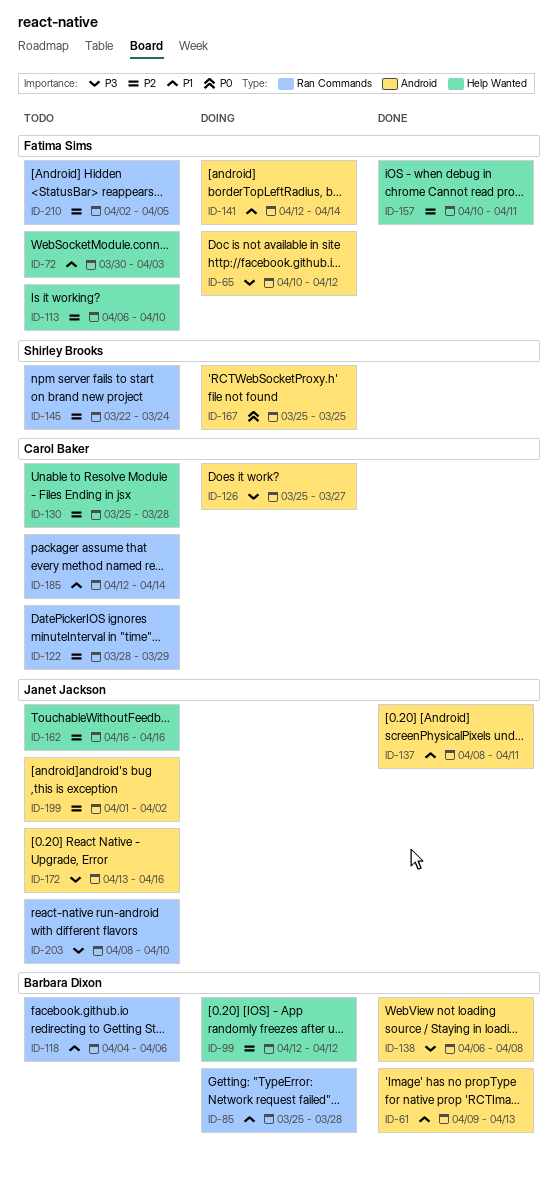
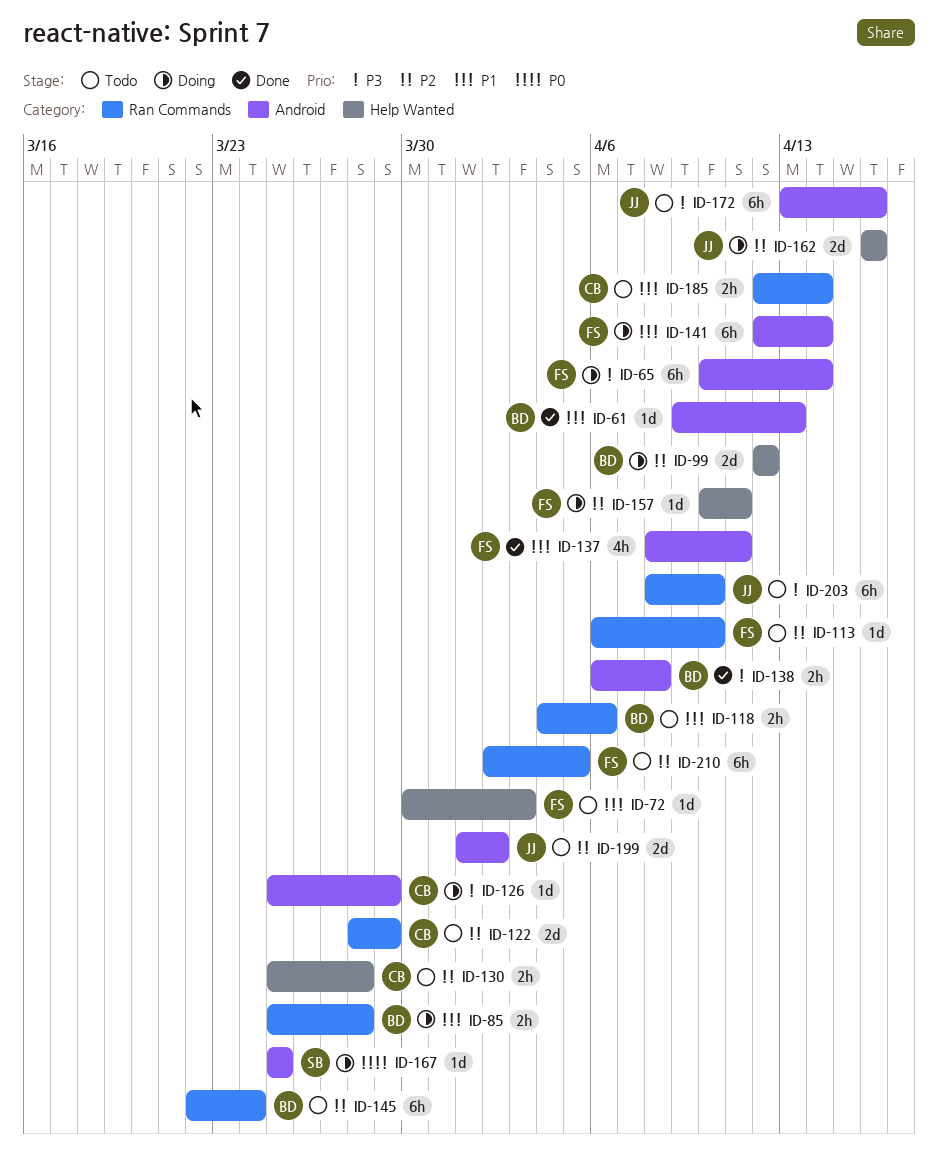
ID-65, due: Apr 12 -> Apr 14
ID-113, label: Help Wanted -> Ran Commands
ID-126, due: Mar 27 -> Mar 29
ID-137, owner: Janet Jackson -> Fatima Sims
ID-145, owner: Shirley Brooks -> Barbara Dixon
ID-157, status: Done -> Doing
ID-162, status: Todo -> Doing

